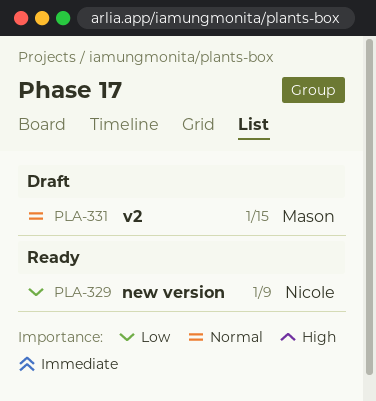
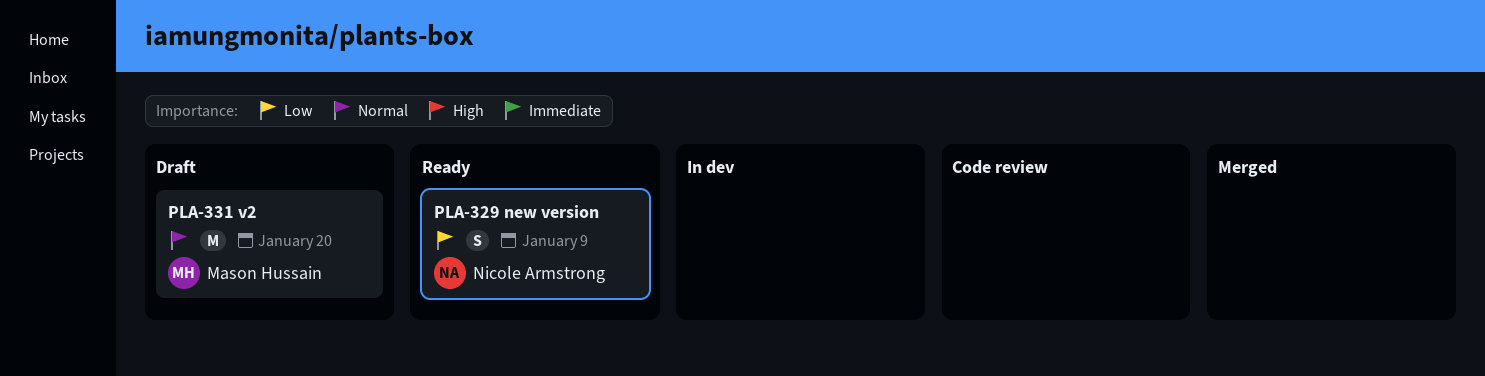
PLA-331, due: Jan 15 -> Jan 20

